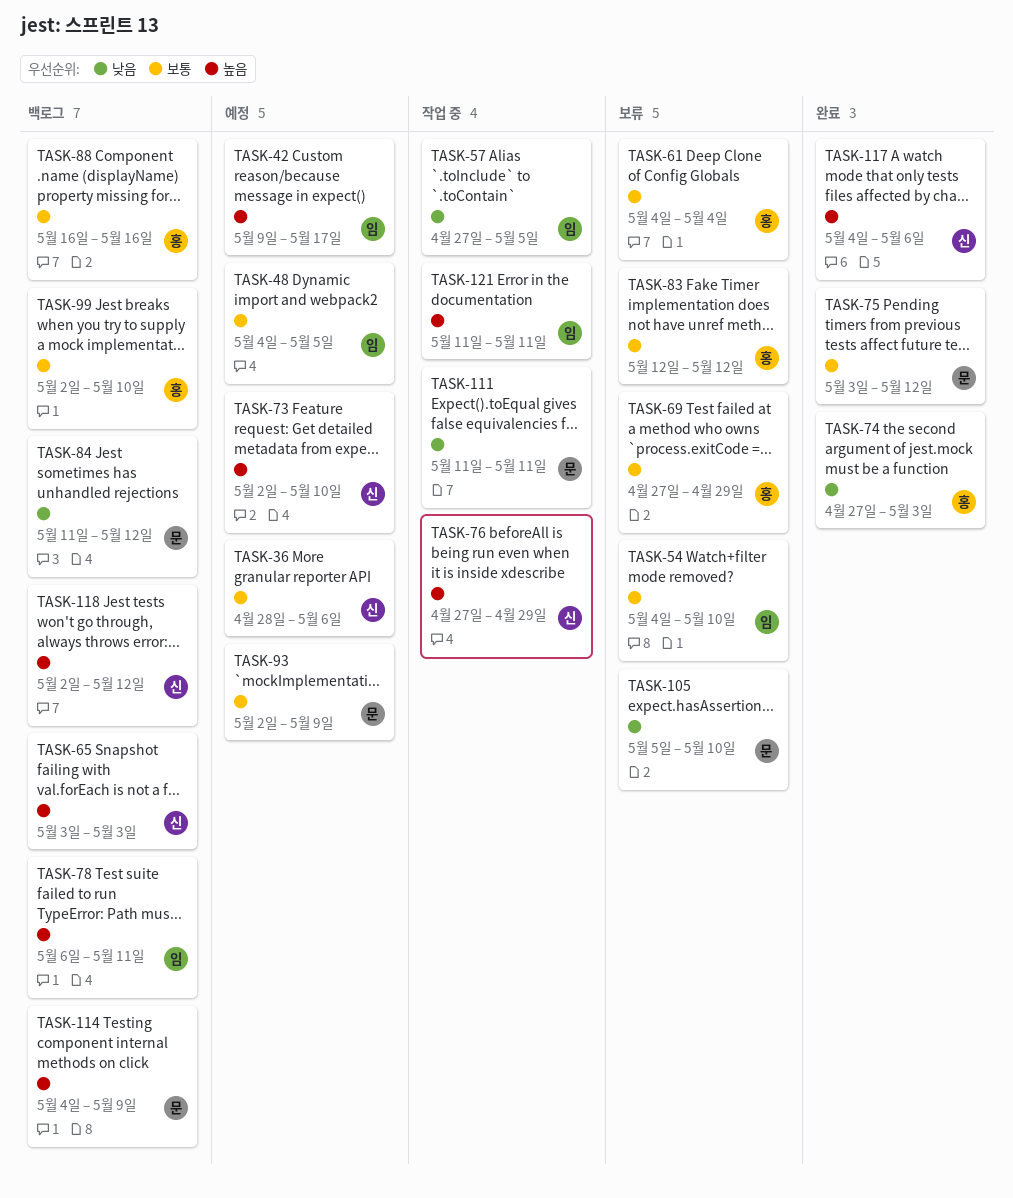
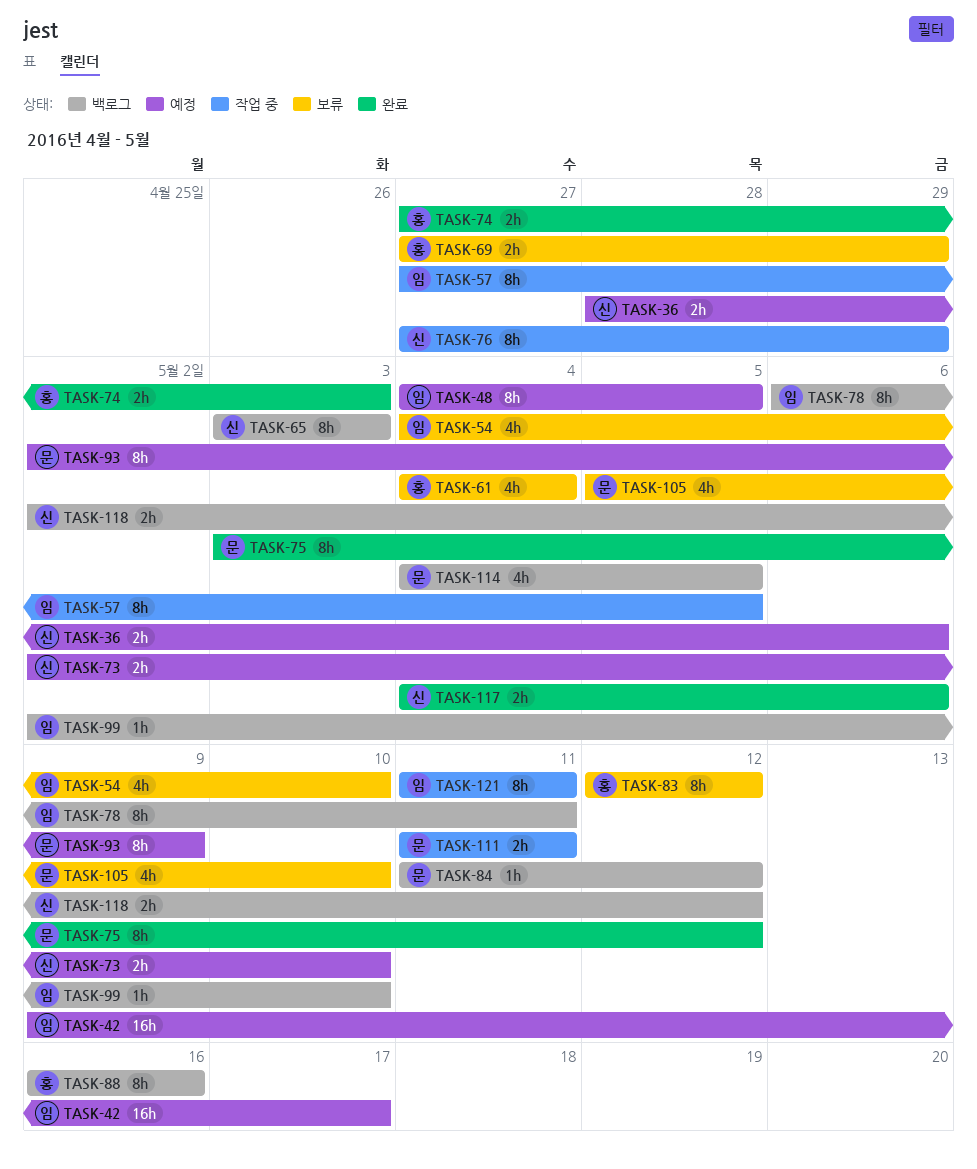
TASK-99, owner: 홍 -> 임
TASK-114, due: May 9 -> May 5

